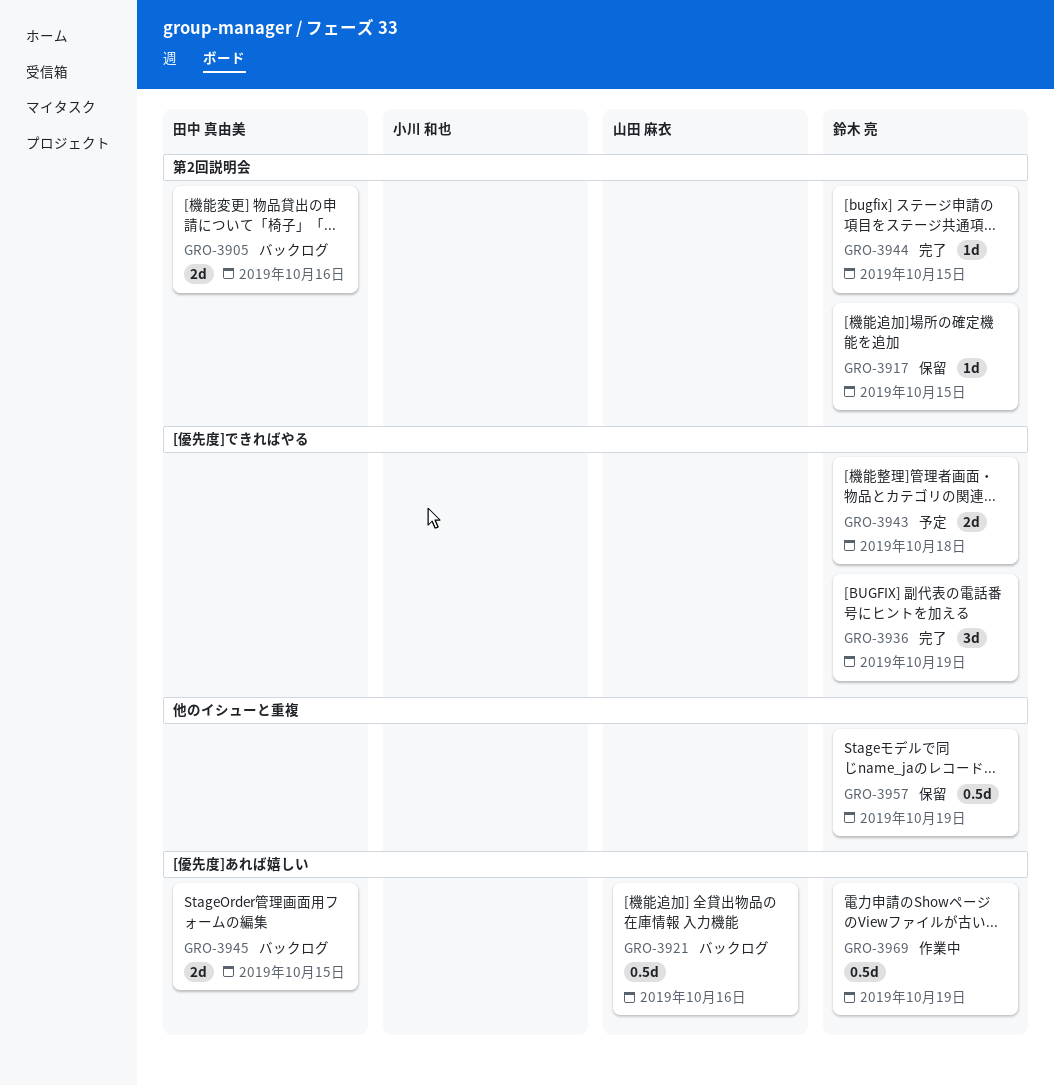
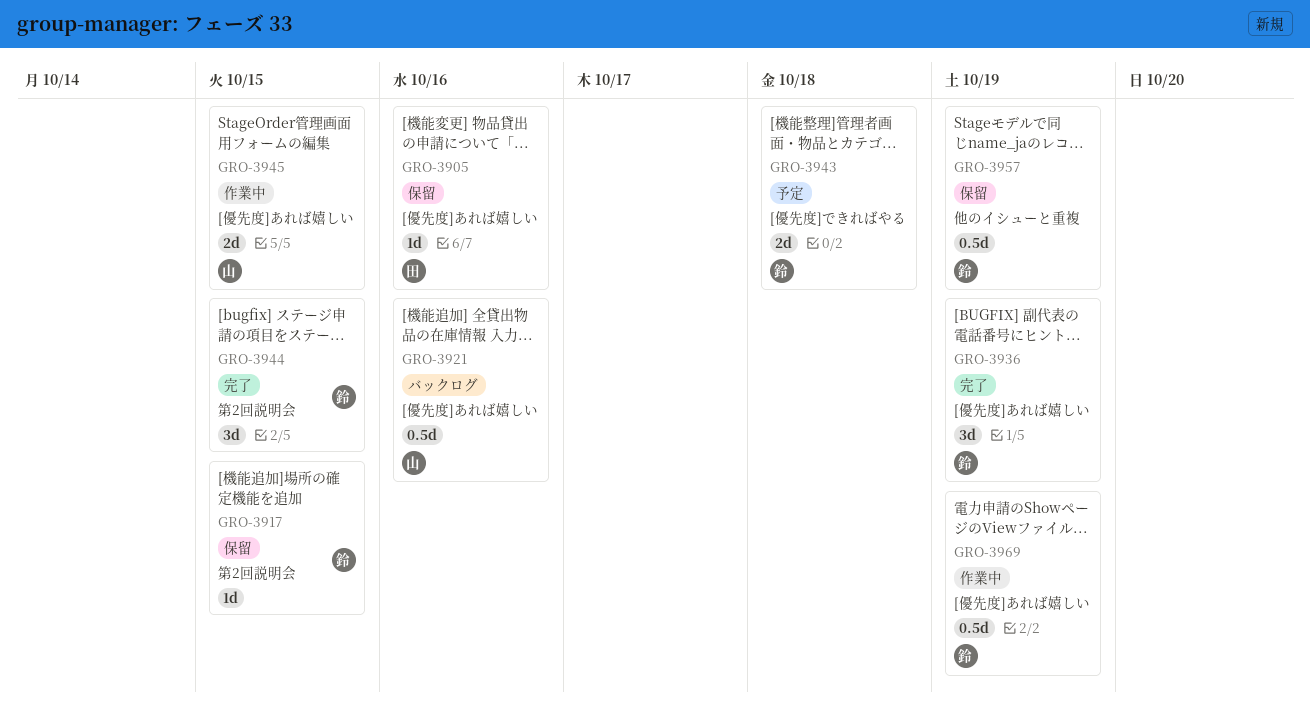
GRO-3905, status: バックログ -> 保留
GRO-3905, label: 第2回説明会 -> [優先度]あれば嬉しい
GRO-3905, estimate: 2d -> 1d
GRO-3936, label: [優先度]できればやる -> [優先度]あれば嬉しい
GRO-3944, estimate: 1d -> 3d
GRO-3945, status: バックログ -> 作業中
GRO-3945, owner: 田中 真由美 -> 山田 麻衣

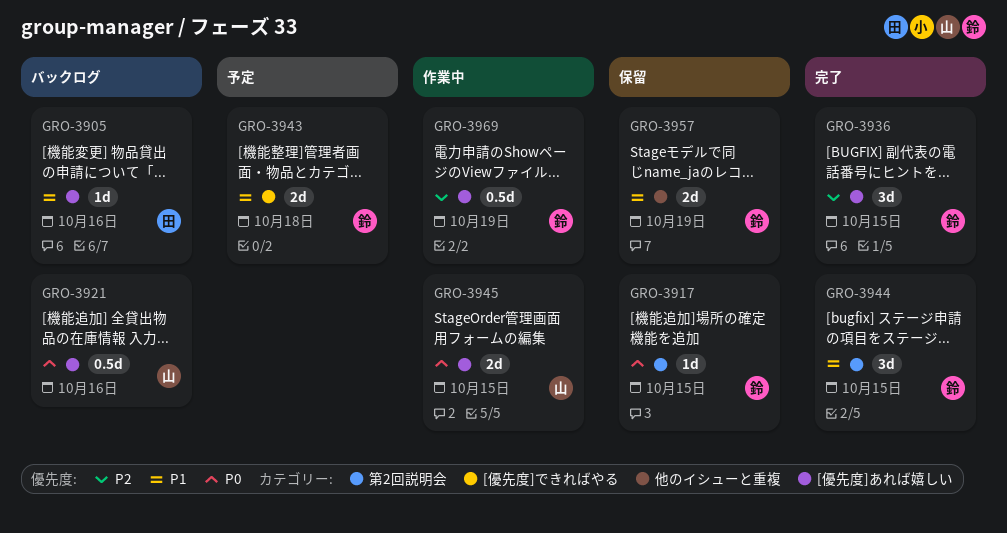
GRO-3905, status: 保留 -> バックログ
GRO-3936, due: Oct 19 -> Oct 15
GRO-3957, estimate: 0.5d -> 2d

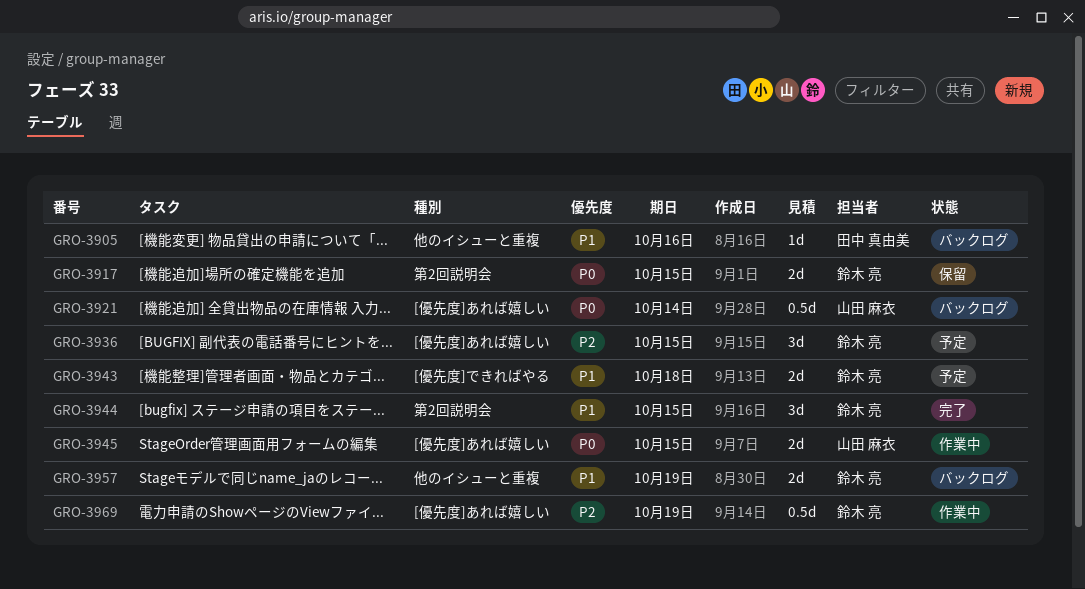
GRO-3905, label: [優先度]あれば嬉しい -> 他のイシューと重複
GRO-3917, estimate: 1d -> 2d
GRO-3921, due: Oct 16 -> Oct 14
GRO-3936, status: 完了 -> 予定
GRO-3957, status: 保留 -> バックログ

